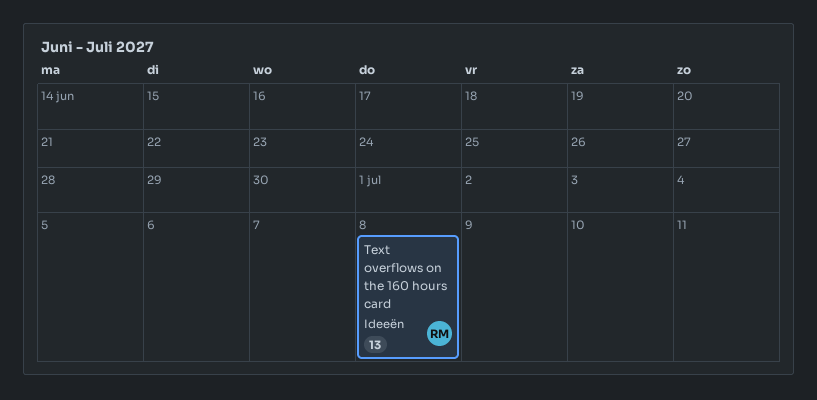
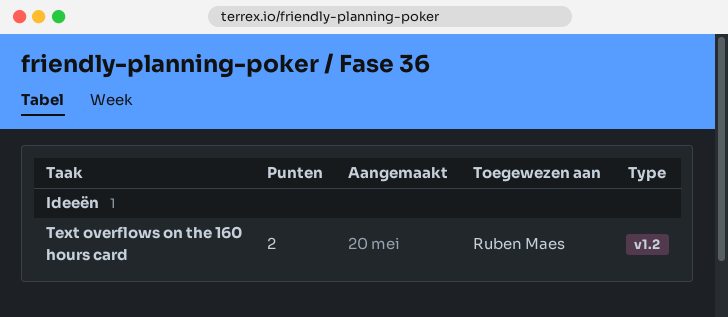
Text overflows on the 160 hours card, estimate: 13 -> 2

